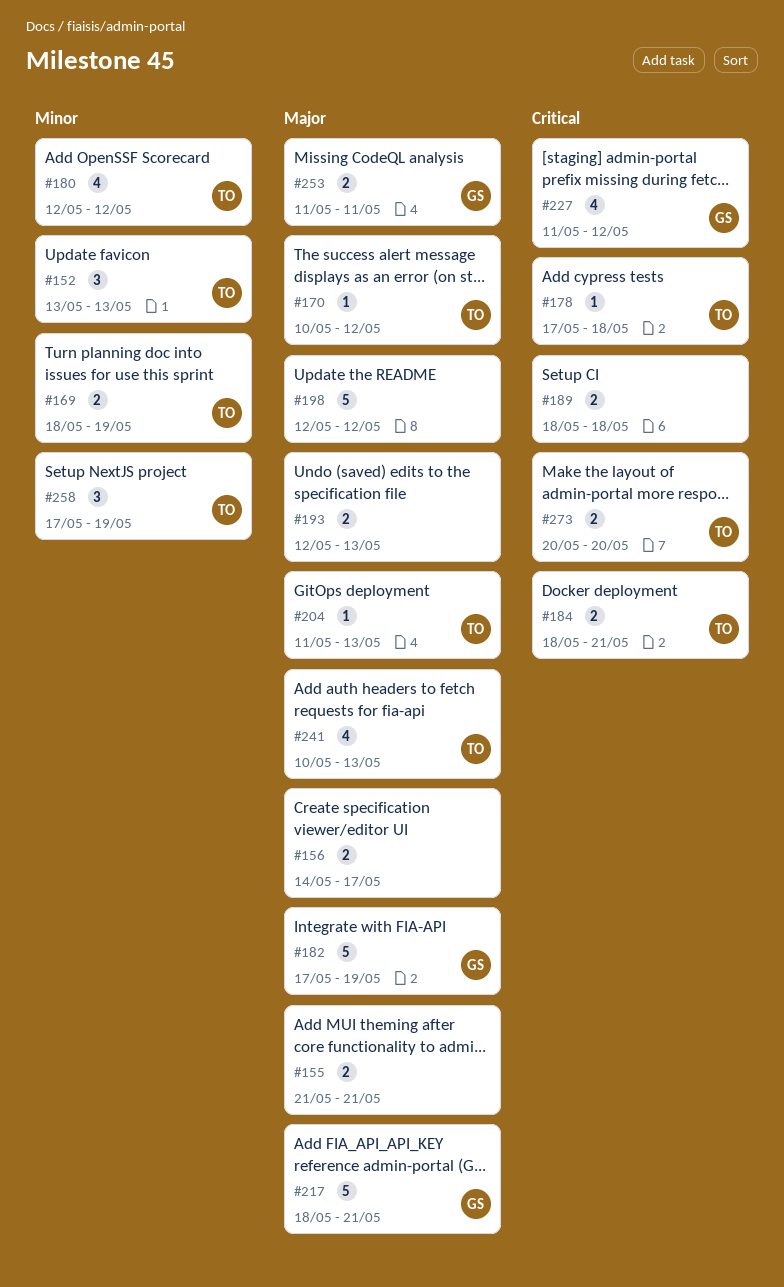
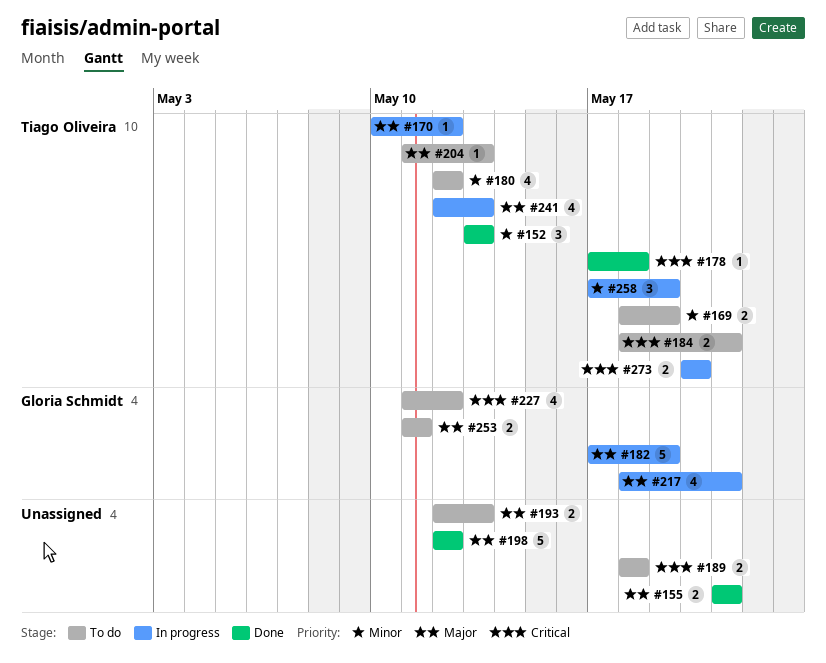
#156: present -> none
#217, estimate: 5 -> 4
#241, start: May 10 -> May 12

